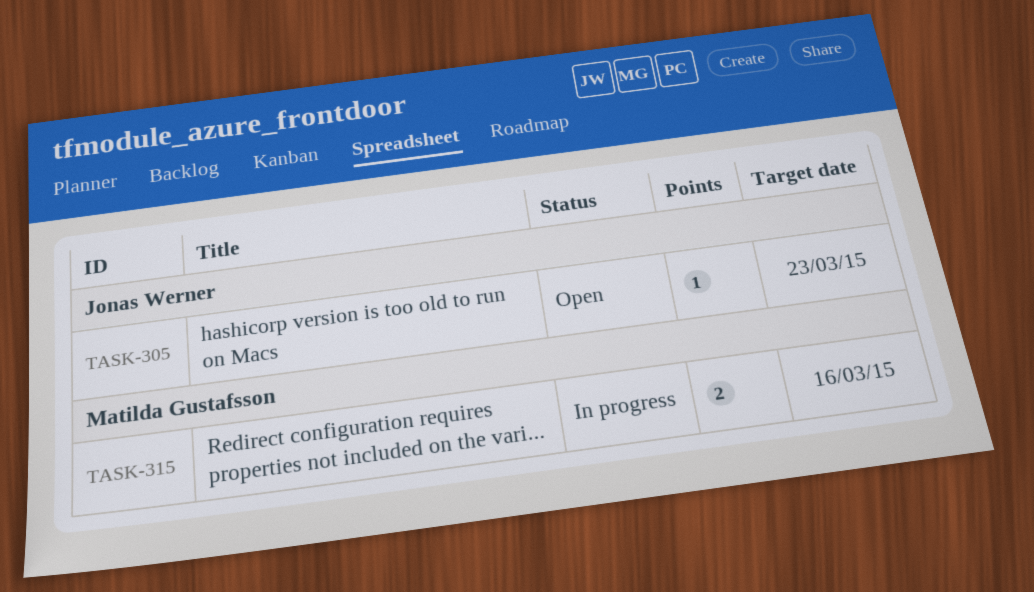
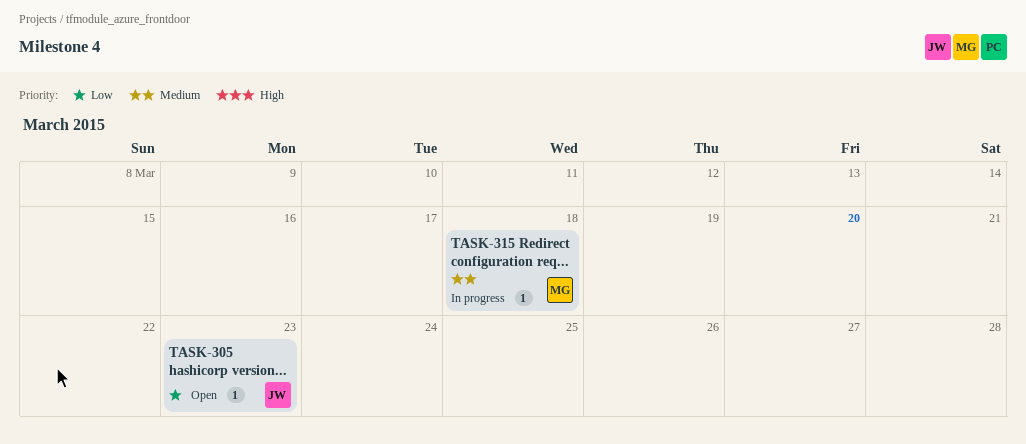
TASK-315, estimate: 2 -> 1
TASK-315, due: Mar 16 -> Mar 18

